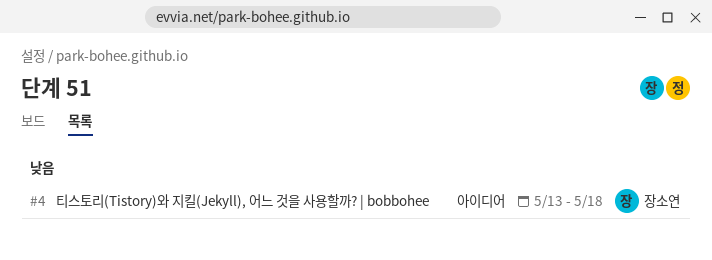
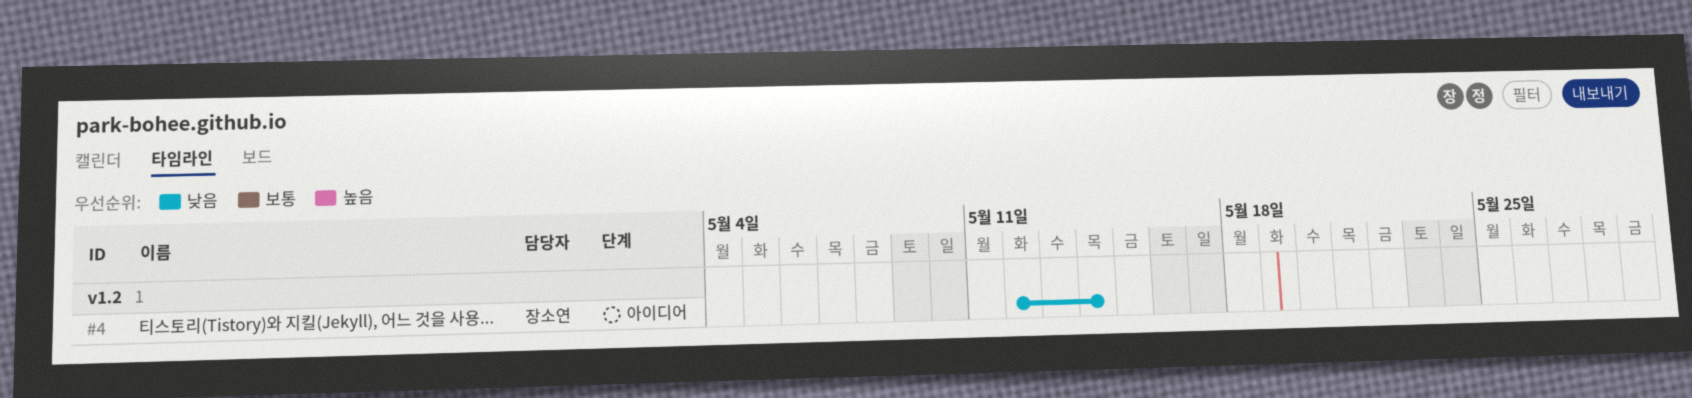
#4, start: May 13 -> May 12
#4, due: May 18 -> May 14

